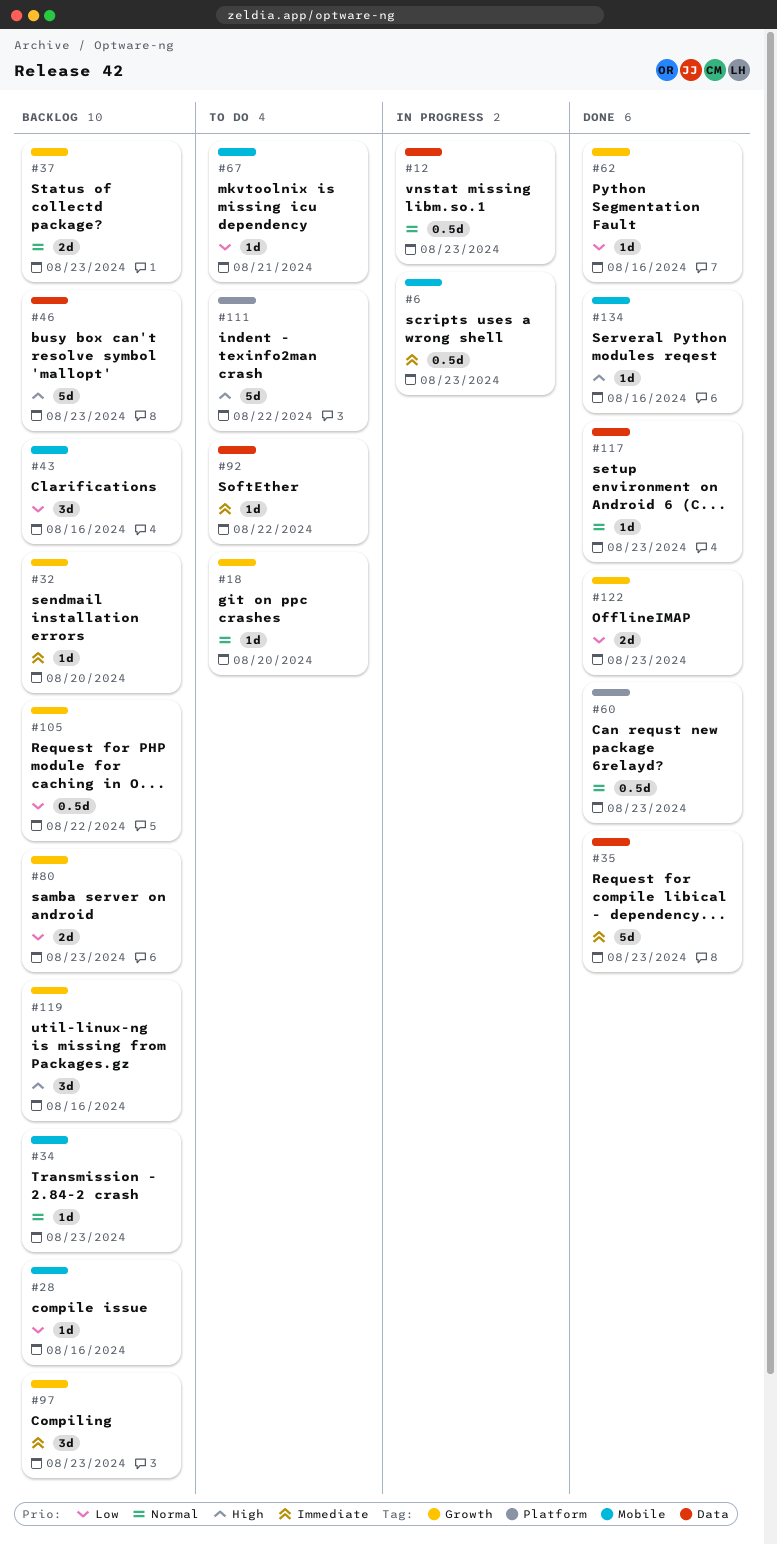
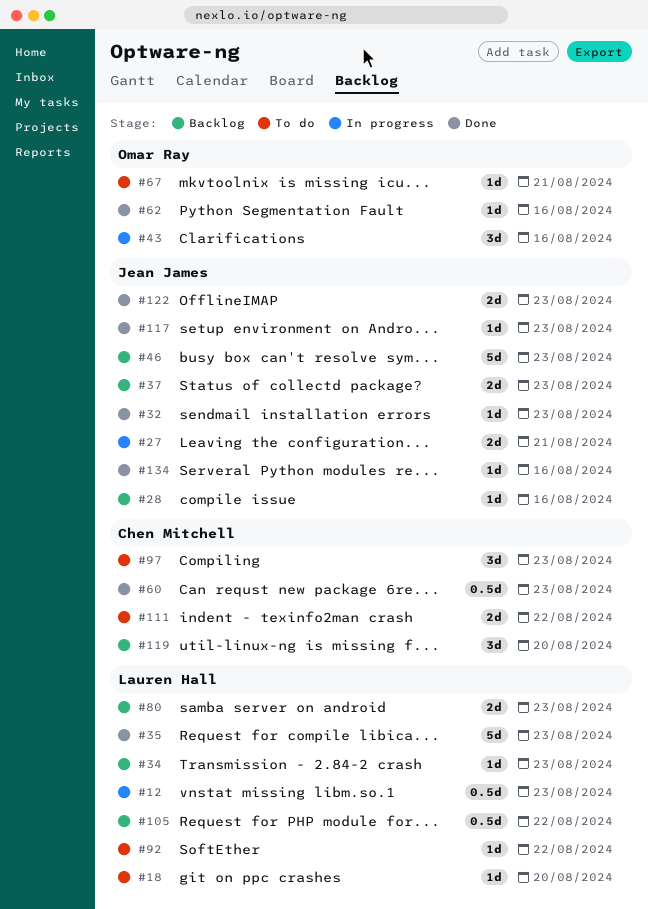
#6: present -> none
#27: none -> present
#32, status: Backlog -> Done
#32, due: Aug 20 -> Aug 23
#43, status: Backlog -> In progress
#97, status: Backlog -> To do
#111, estimate: 5d -> 2d
#119, due: Aug 16 -> Aug 20

